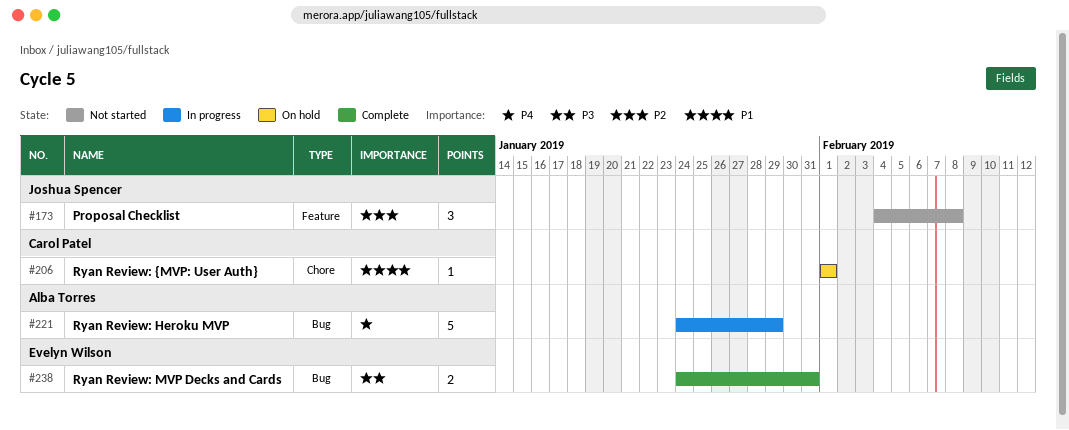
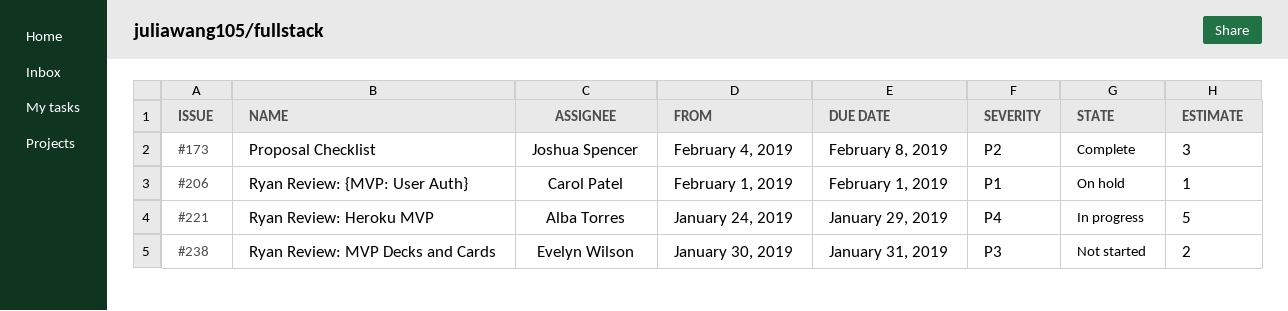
#173, status: Not started -> Complete
#238, status: Complete -> Not started
#238, start: Jan 24 -> Jan 30

